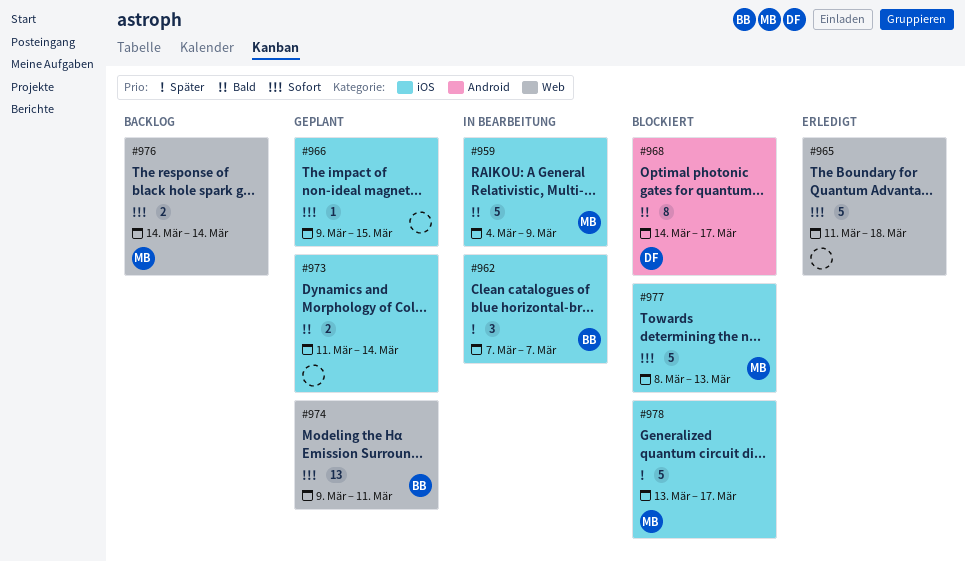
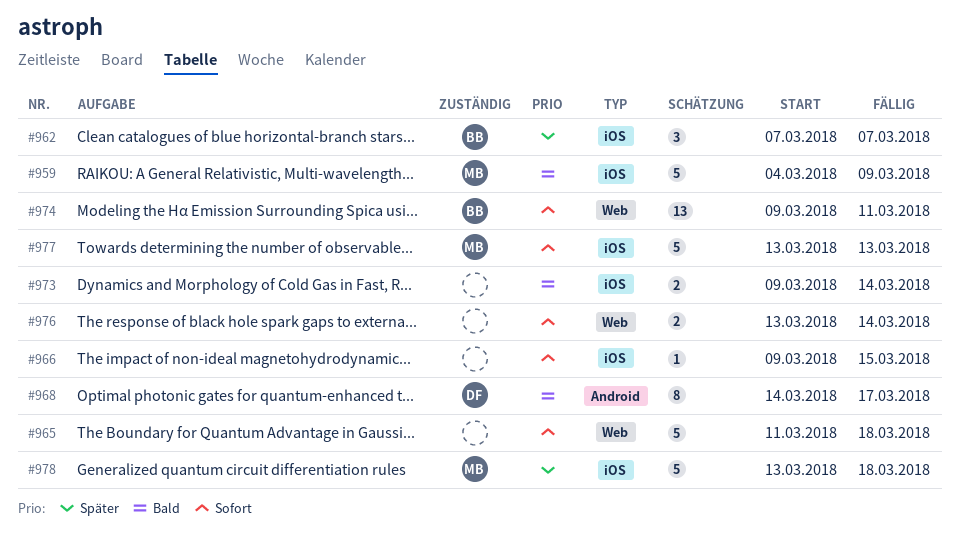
#973, start: Mar 11 -> Mar 9
#976, owner: MB -> none
#976, start: Mar 14 -> Mar 13
#977, start: Mar 8 -> Mar 13
#978, due: Mar 17 -> Mar 18

